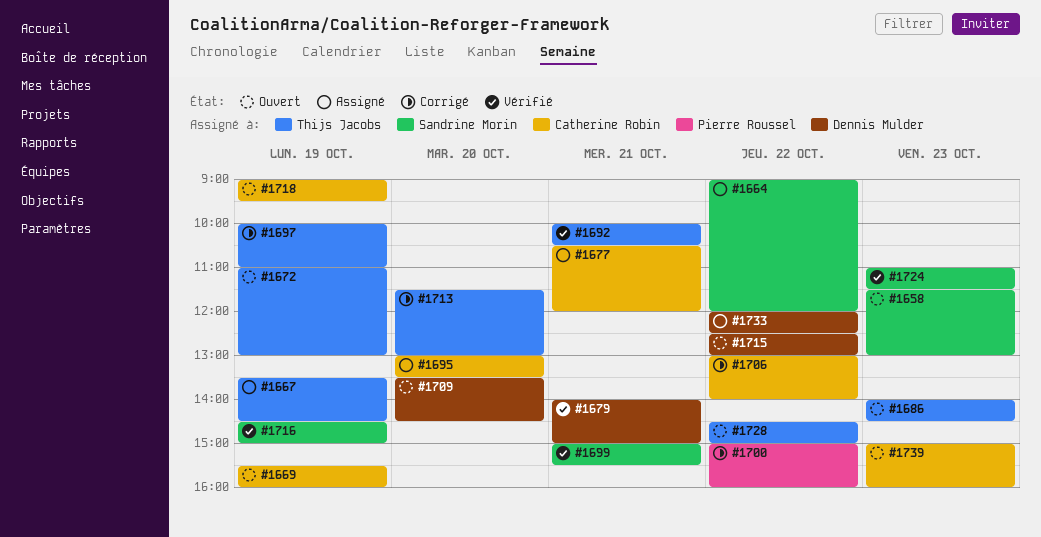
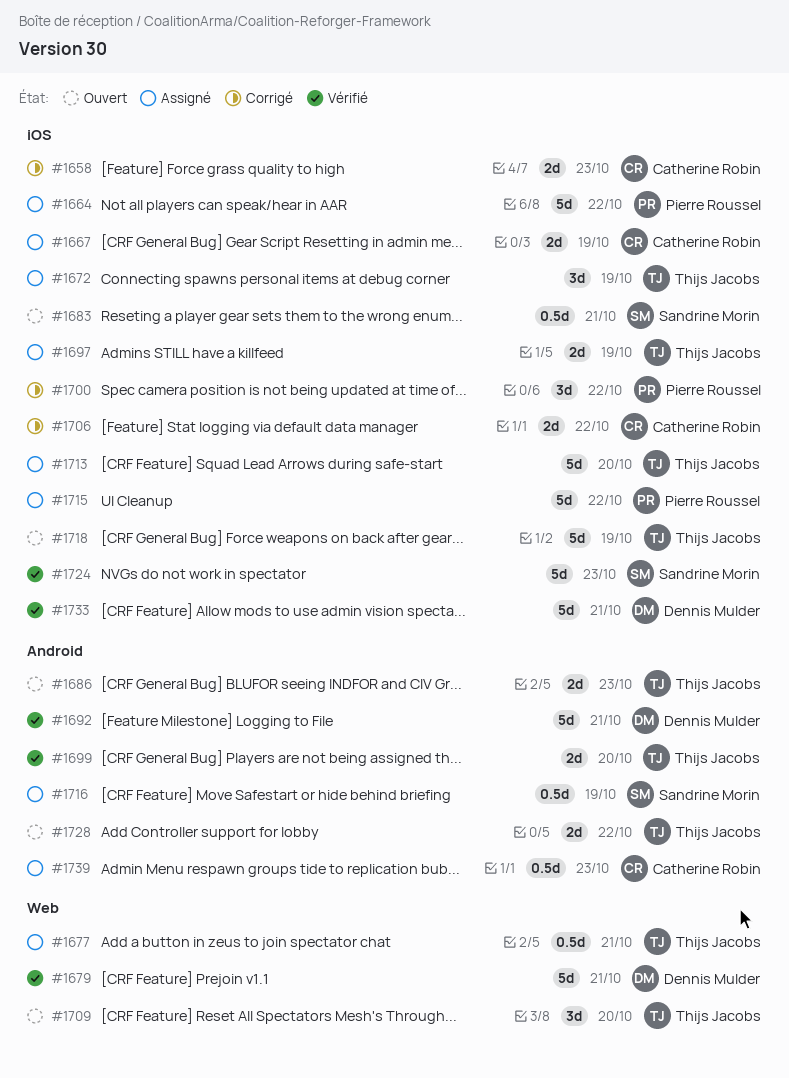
#1658, status: Ouvert -> Corrigé
#1658, owner: Sandrine Morin -> Catherine Robin
#1664, owner: Sandrine Morin -> Pierre Roussel
#1667, owner: Thijs Jacobs -> Catherine Robin
#1669: present -> none
#1672, status: Ouvert -> Assigné
#1677, owner: Catherine Robin -> Thijs Jacobs
#1683: none -> present
#1692, owner: Thijs Jacobs -> Dennis Mulder
#1695: present -> none
#1697, status: Corrigé -> Assigné
#1699, owner: Sandrine Morin -> Thijs Jacobs
#1699, day: Oct 21 -> Oct 20
#1709, owner: Dennis Mulder -> Thijs Jacobs
#1713, status: Corrigé -> Assigné
#1715, status: Ouvert -> Assigné
#1715, owner: Dennis Mulder -> Pierre Roussel
#1716, status: Vérifié -> Assigné
#1718, owner: Catherine Robin -> Thijs Jacobs
#1733, status: Assigné -> Vérifié
#1733, day: Oct 22 -> Oct 21
#1739, status: Ouvert -> Assigné

